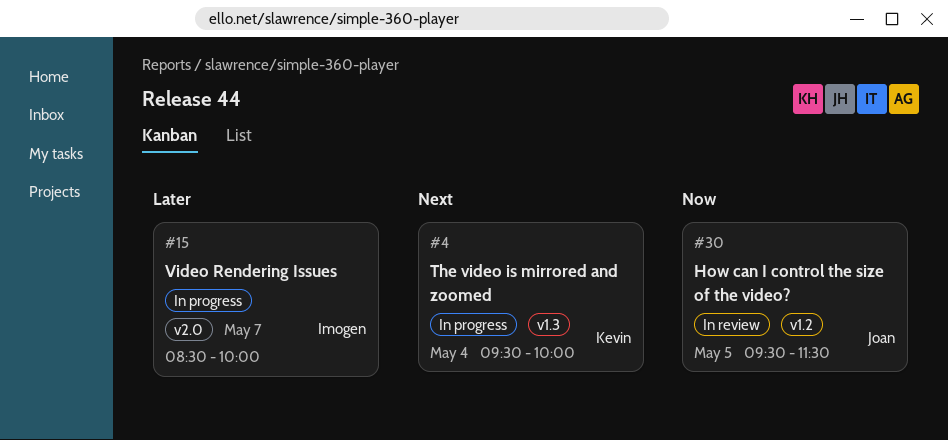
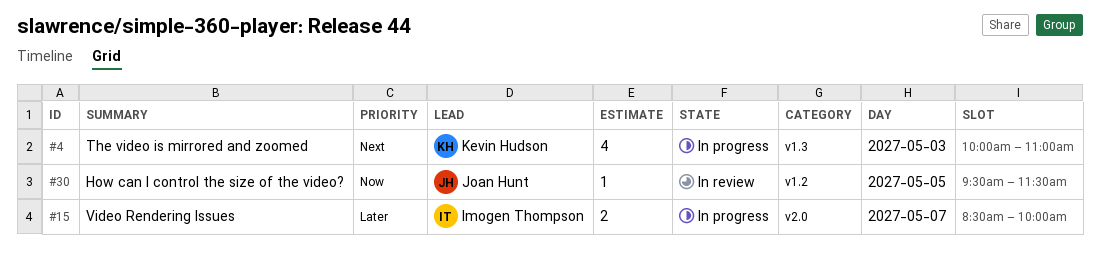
#4, day: May 4 -> May 3
#4, begins: 09:30 -> 10:00
#4, ends: 10:00 -> 11:00

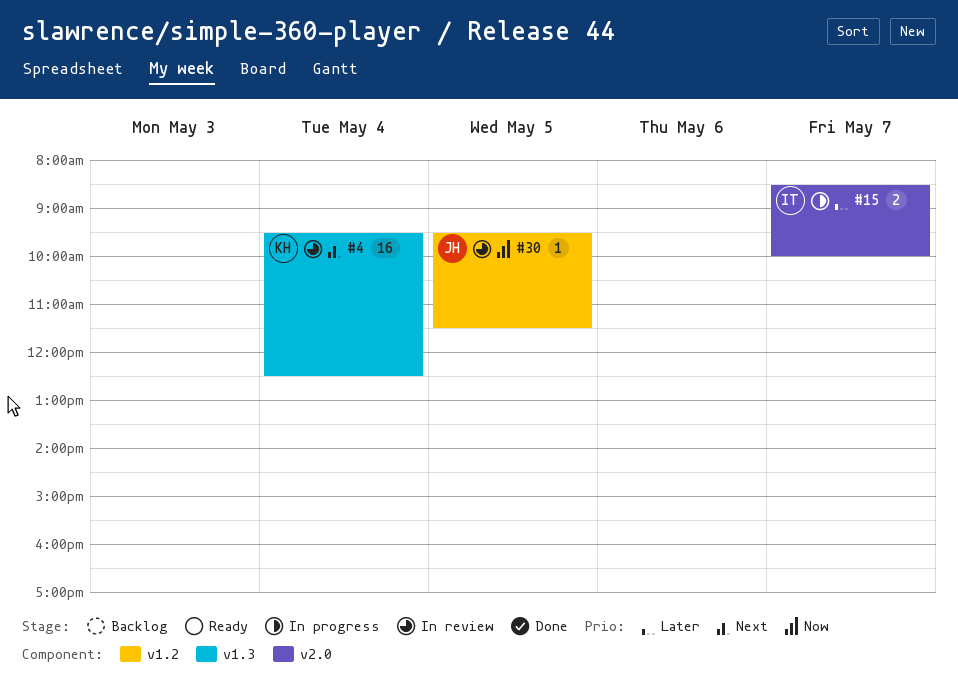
#4, status: In progress -> In review
#4, estimate: 4 -> 16
#4, day: May 3 -> May 4
#4, begins: 10:00 -> 09:30
#4, ends: 11:00 -> 12:30

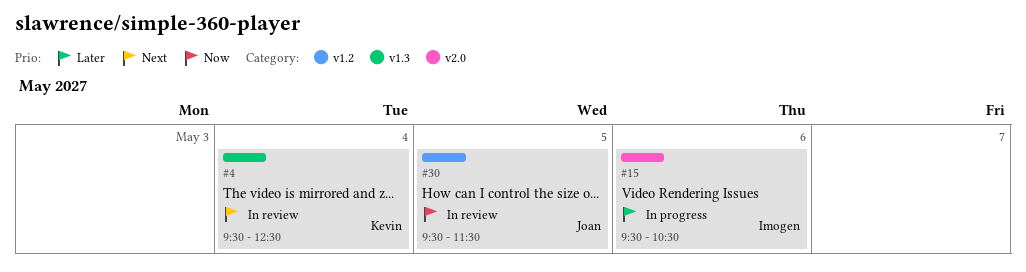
#15, day: May 7 -> May 6
#15, begins: 08:30 -> 09:30
#15, ends: 10:00 -> 10:30

